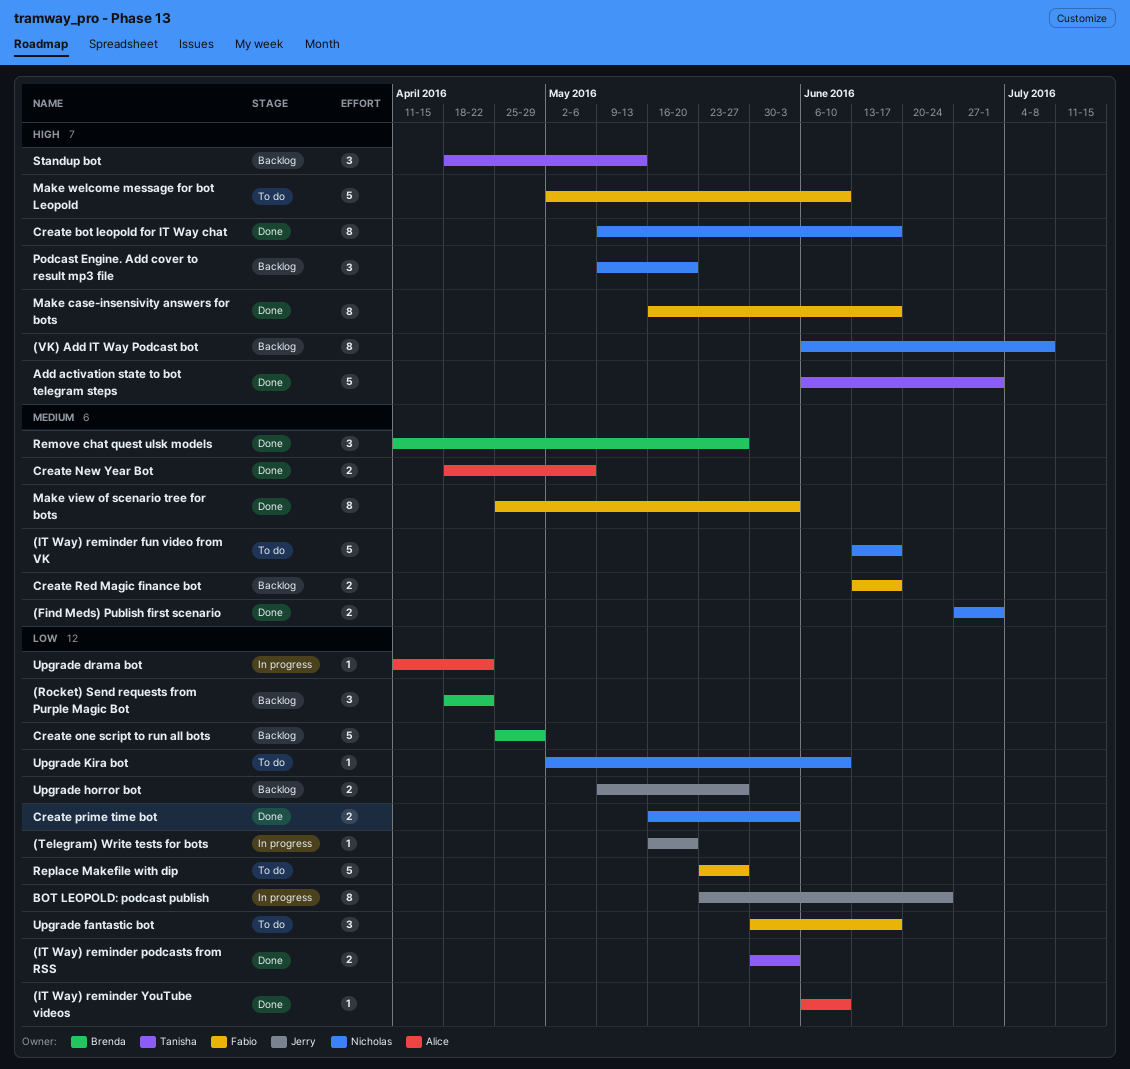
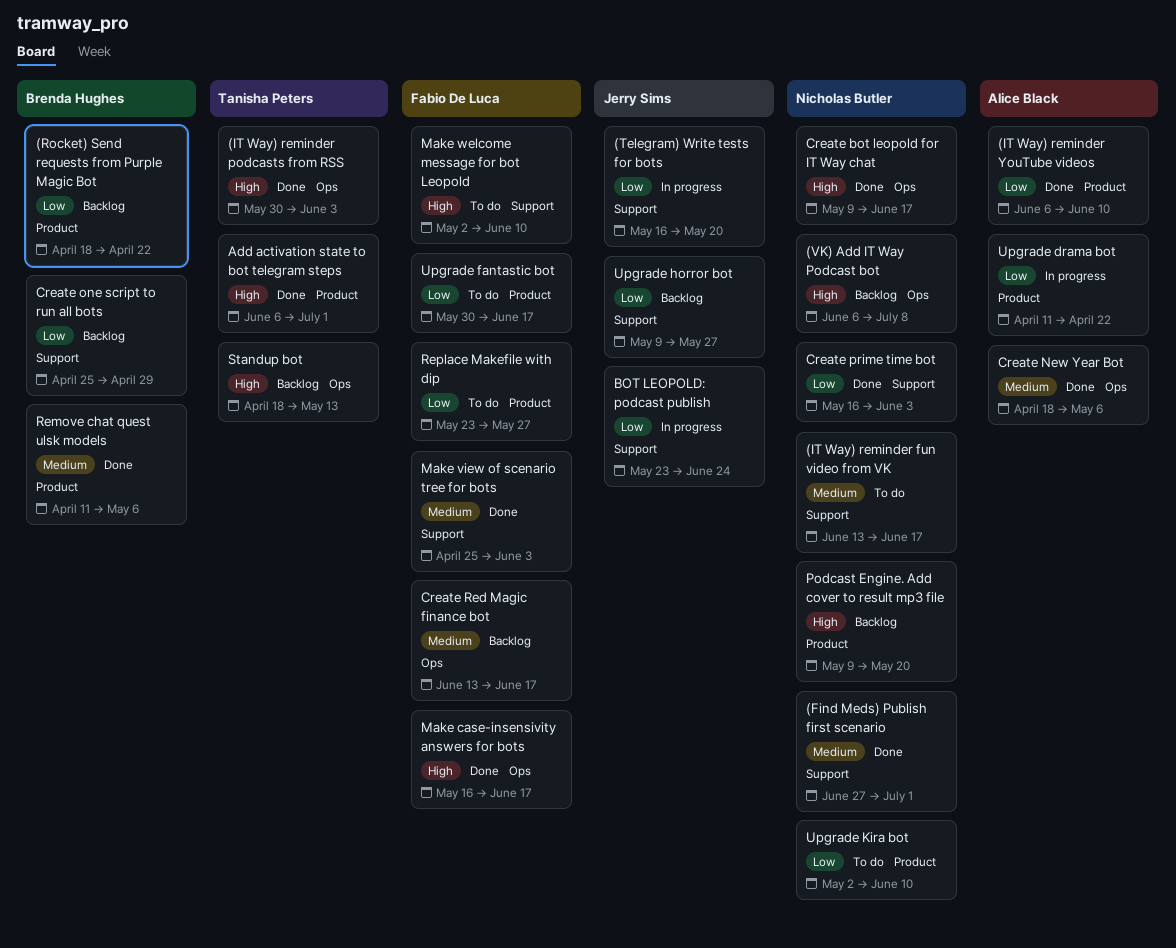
(IT Way) reminder podcasts from RSS, priority: Low -> High
Remove chat quest ulsk models, due: May 27 -> May 6

